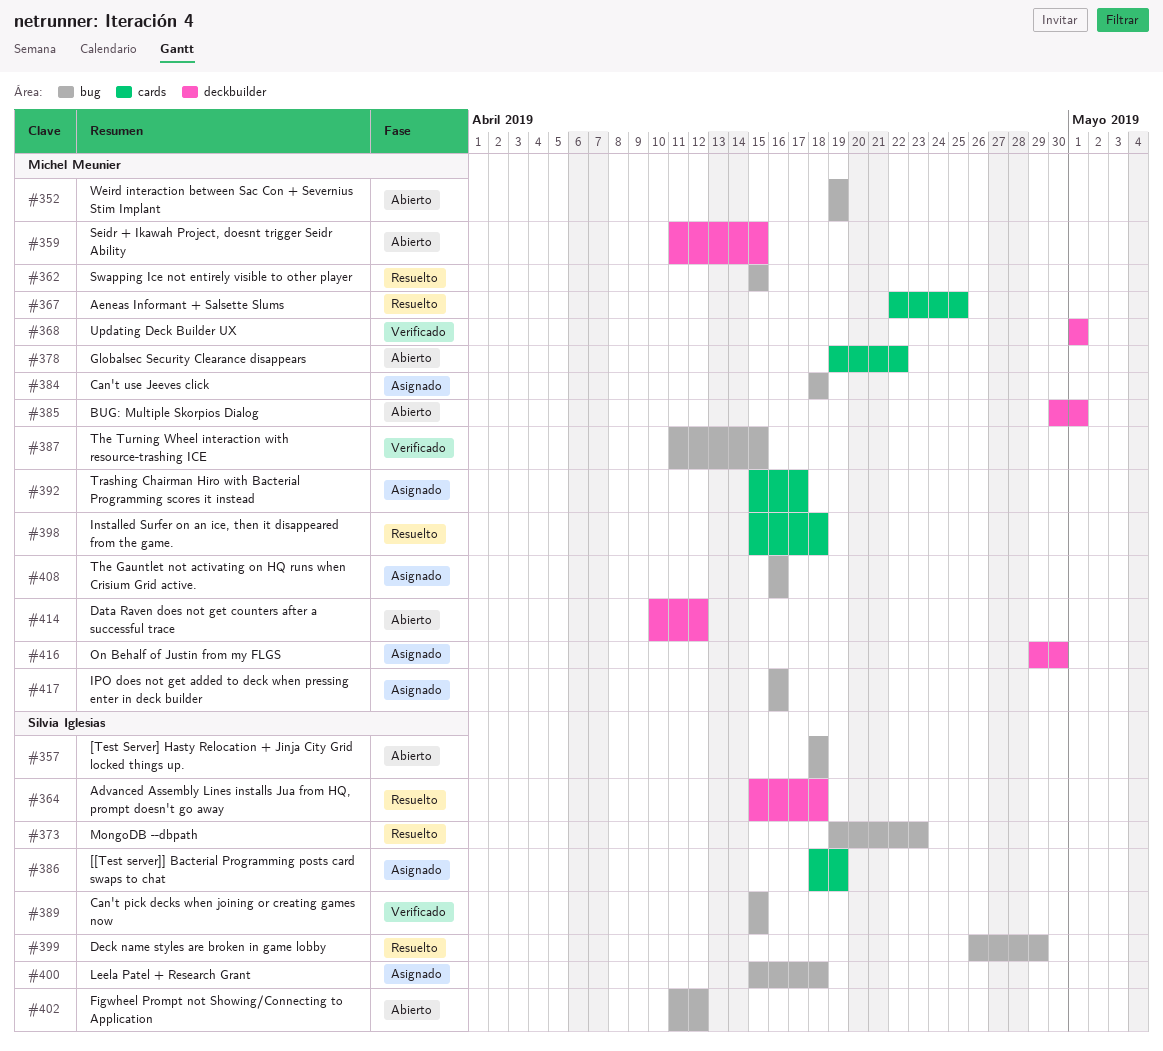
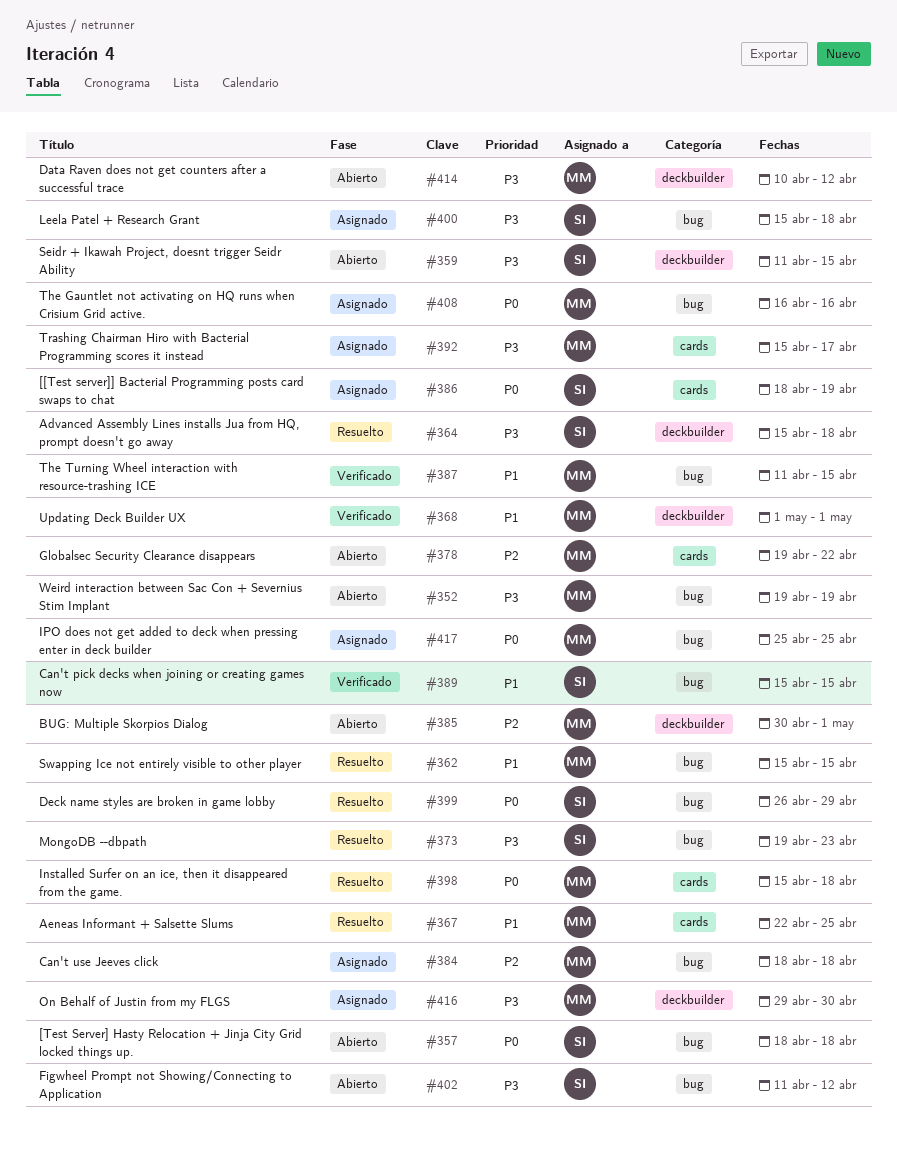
#359, owner: Michel Meunier -> Silvia Iglesias
#417, start: Apr 16 -> Apr 25
#417, due: Apr 16 -> Apr 25

